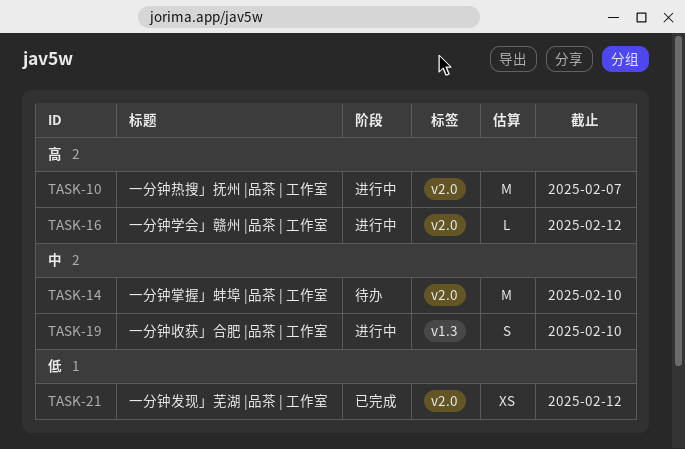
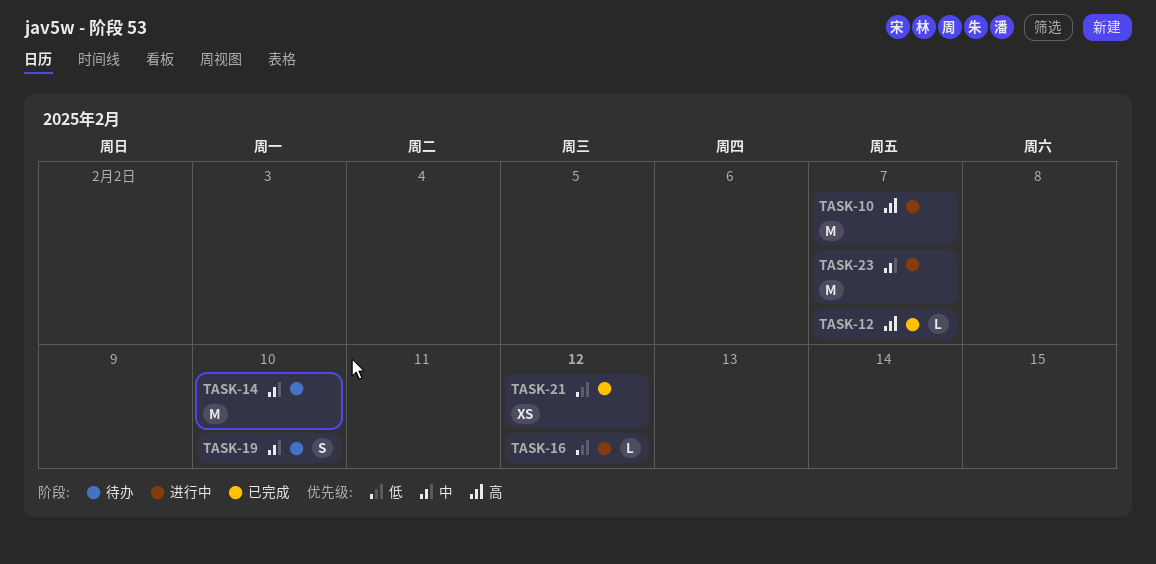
TASK-12: none -> present
TASK-16, priority: 高 -> 低
TASK-19, status: 进行中 -> 待办
TASK-23: none -> present

